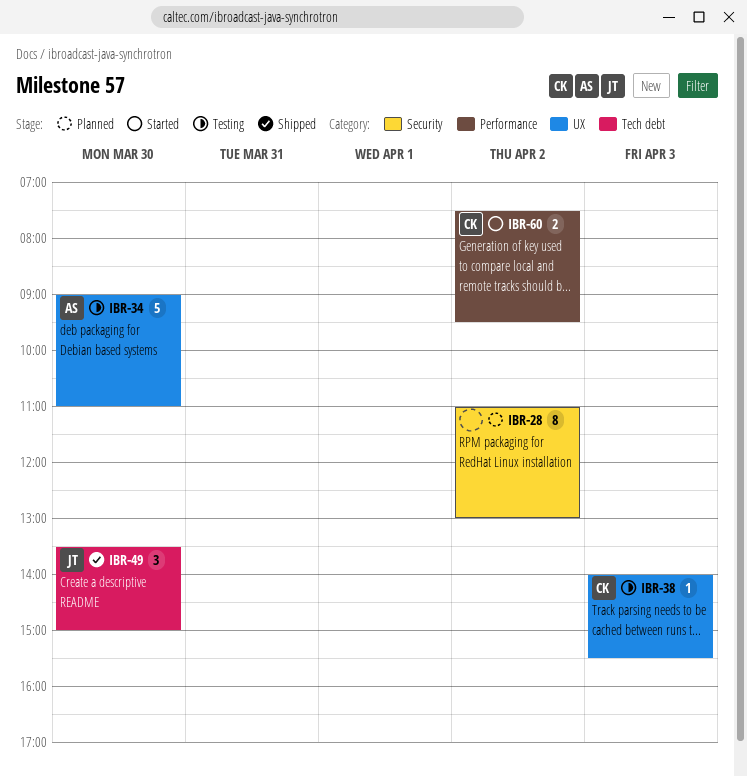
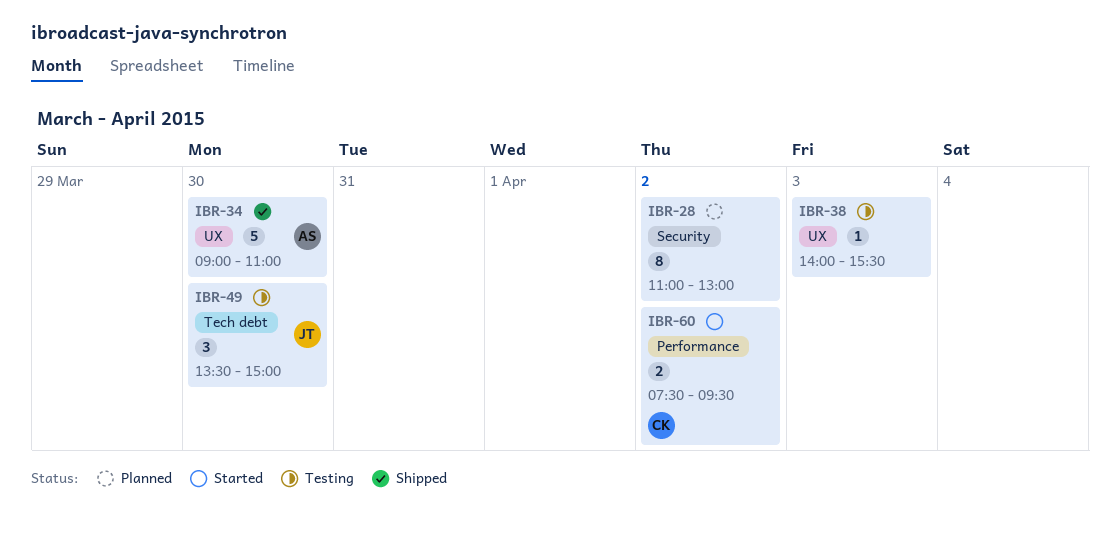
IBR-34, status: Testing -> Shipped
IBR-38, owner: CK -> none
IBR-49, status: Shipped -> Testing

